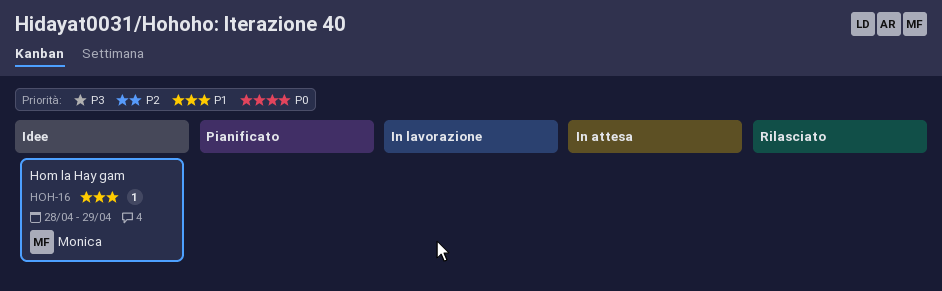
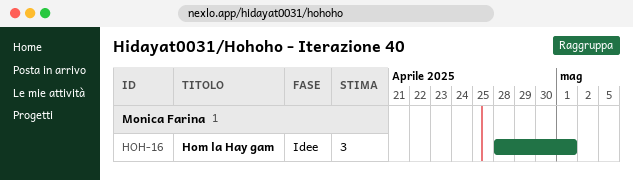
HOH-16, estimate: 1 -> 3
HOH-16, due: Apr 29 -> May 1

